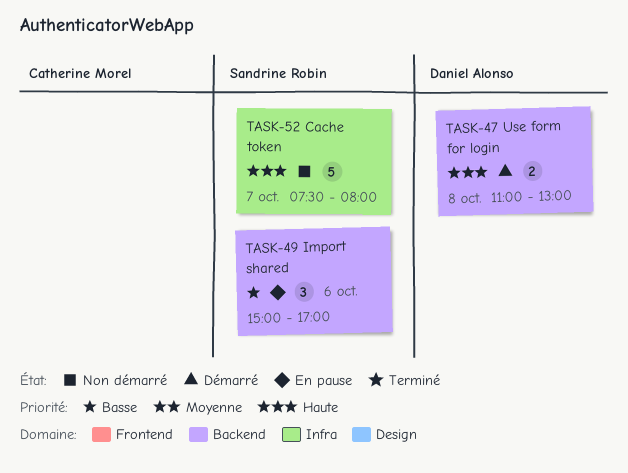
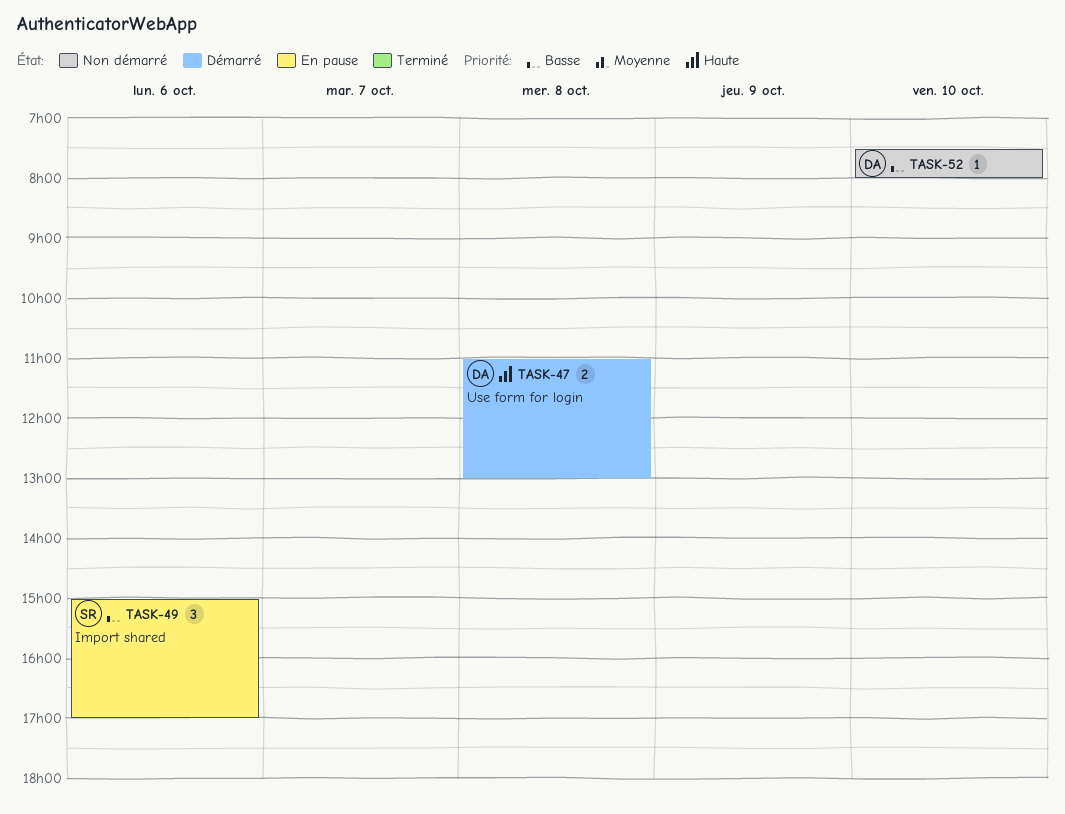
TASK-52, owner: Sandrine Robin -> Daniel Alonso
TASK-52, priority: Haute -> Basse
TASK-52, estimate: 5 -> 1
TASK-52, day: Oct 7 -> Oct 10

